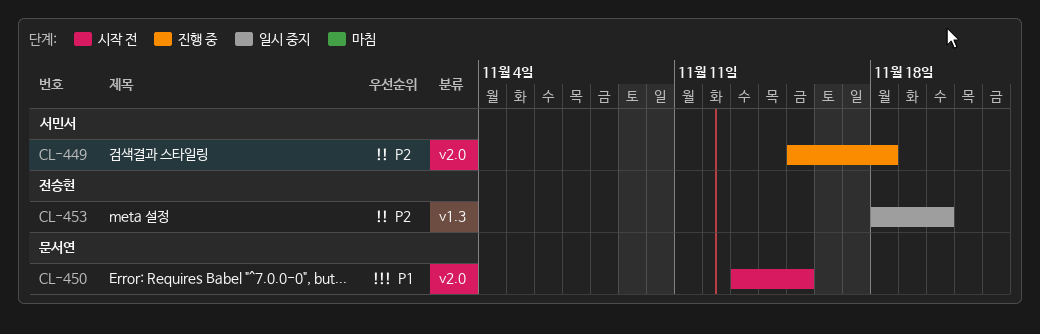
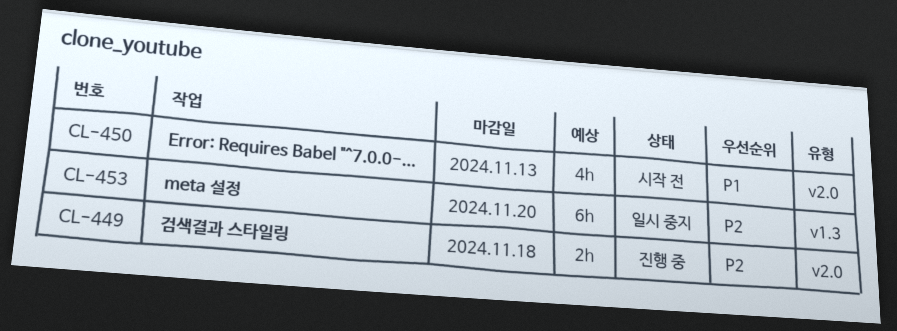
CL-450, due: Nov 15 -> Nov 13

